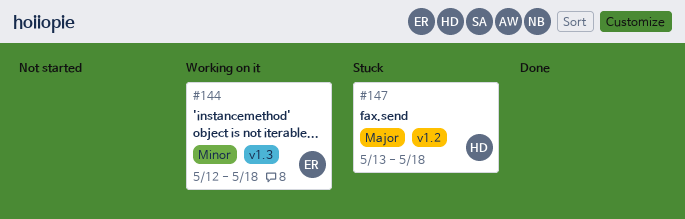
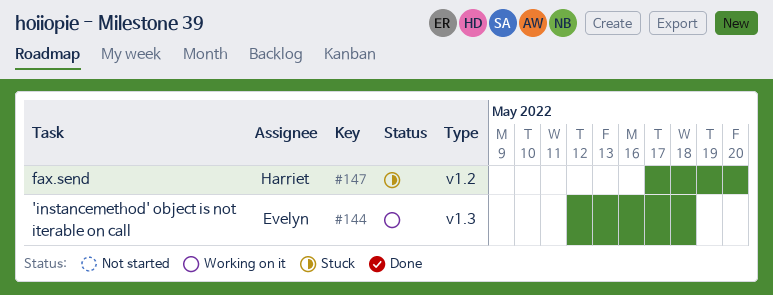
#147, start: May 13 -> May 17
#147, due: May 18 -> May 20

